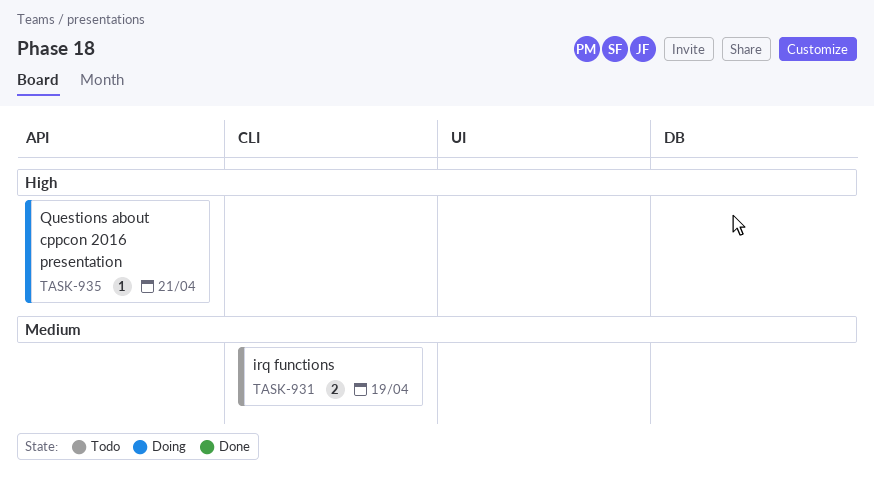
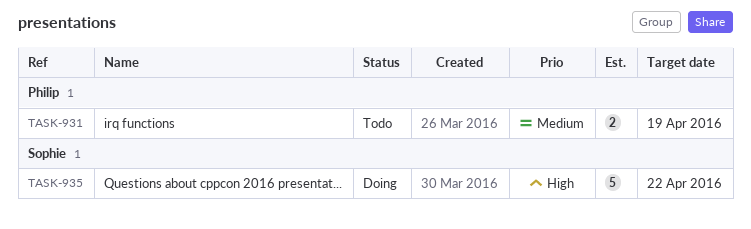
TASK-935, estimate: 1 -> 5
TASK-935, due: Apr 21 -> Apr 22

